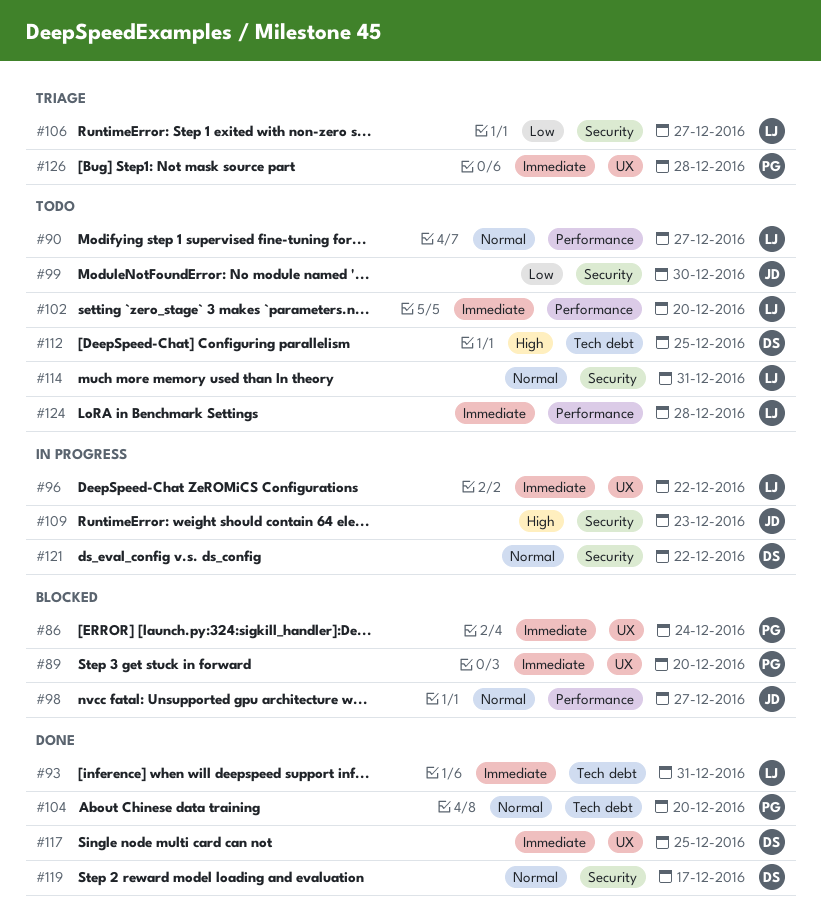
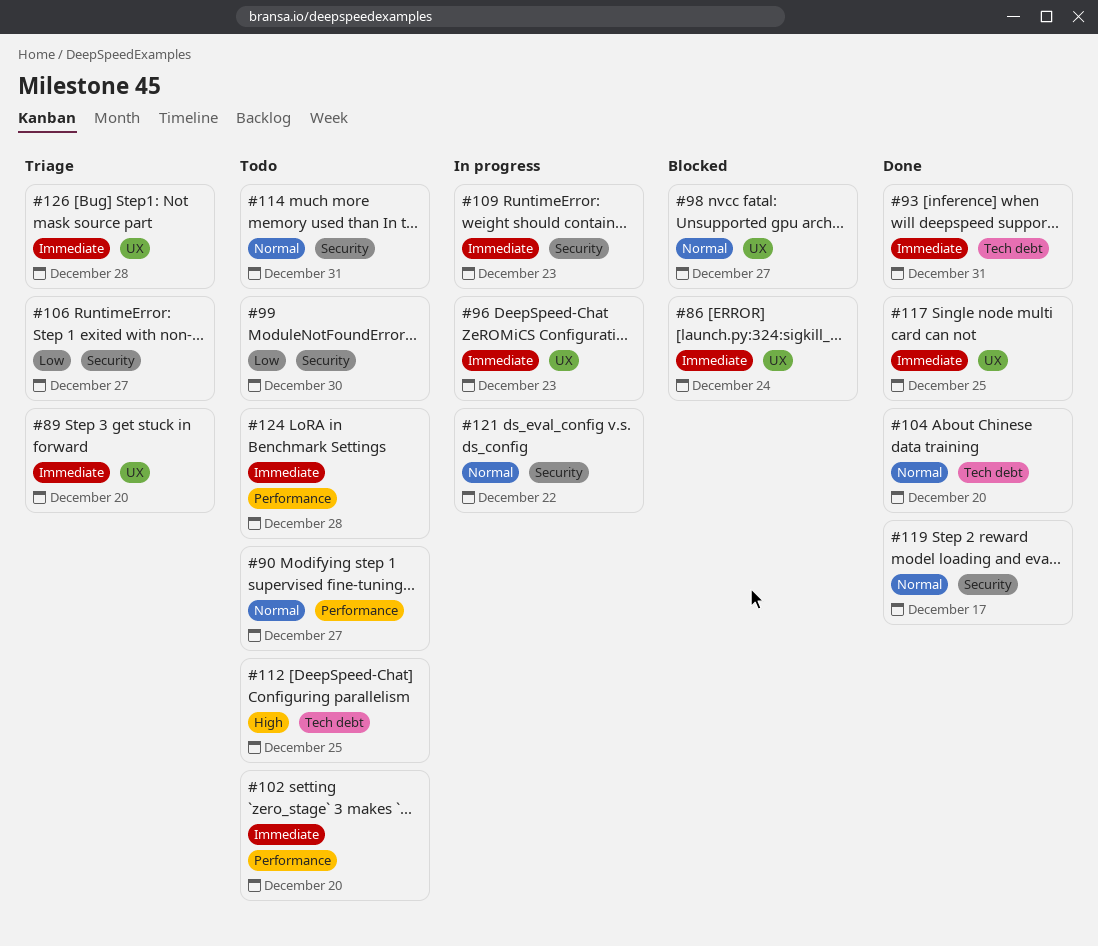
#89, status: Blocked -> Triage
#96, due: Dec 22 -> Dec 23
#98, label: Performance -> UX
#109, priority: High -> Immediate

